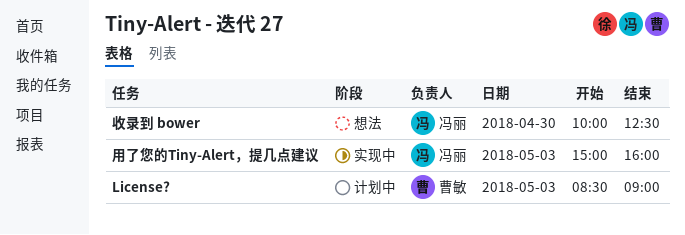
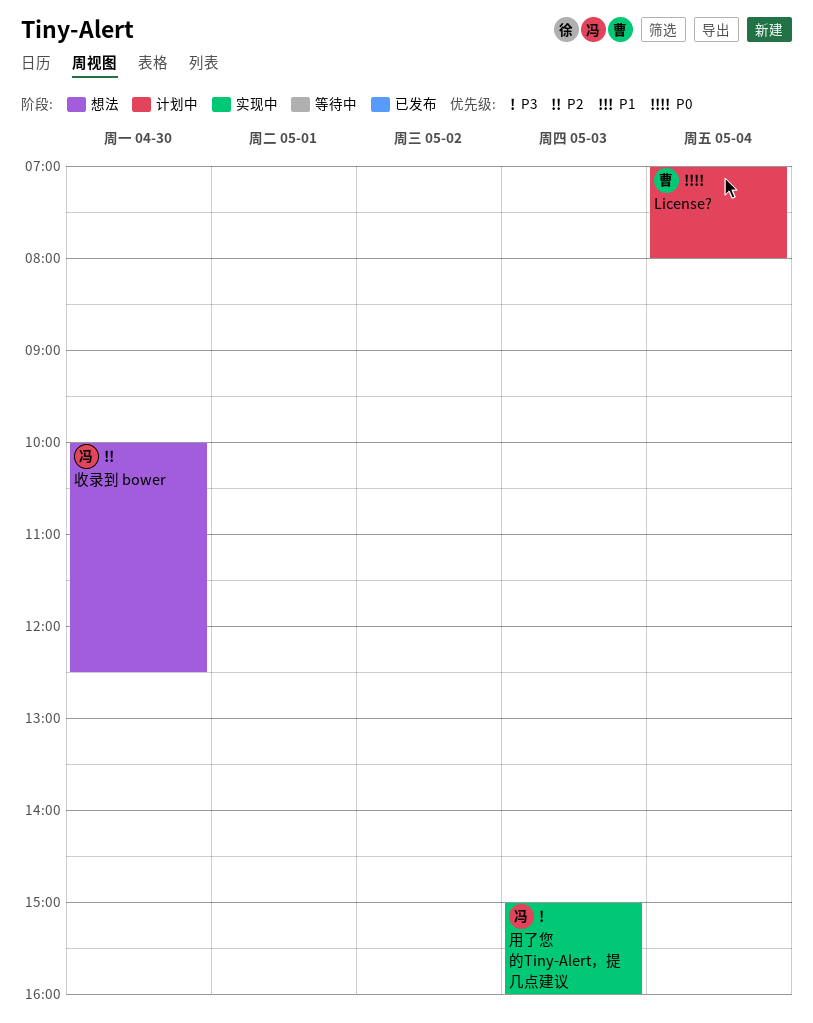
License?, day: May 3 -> May 4
License?, begins: 08:30 -> 07:00
License?, ends: 09:00 -> 08:00

